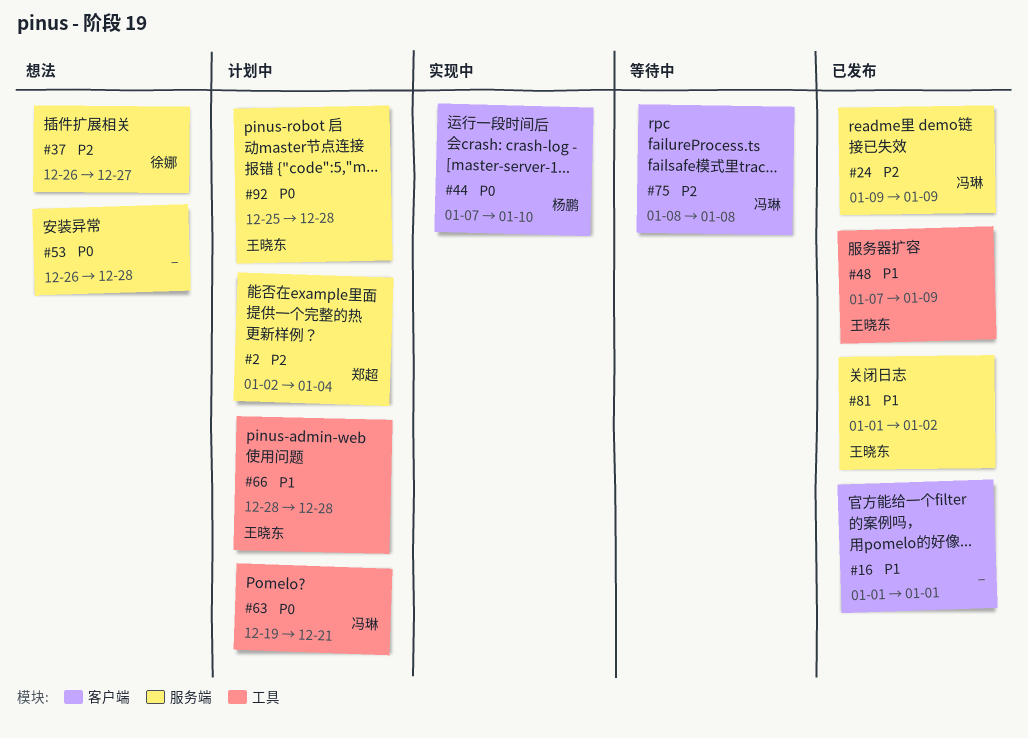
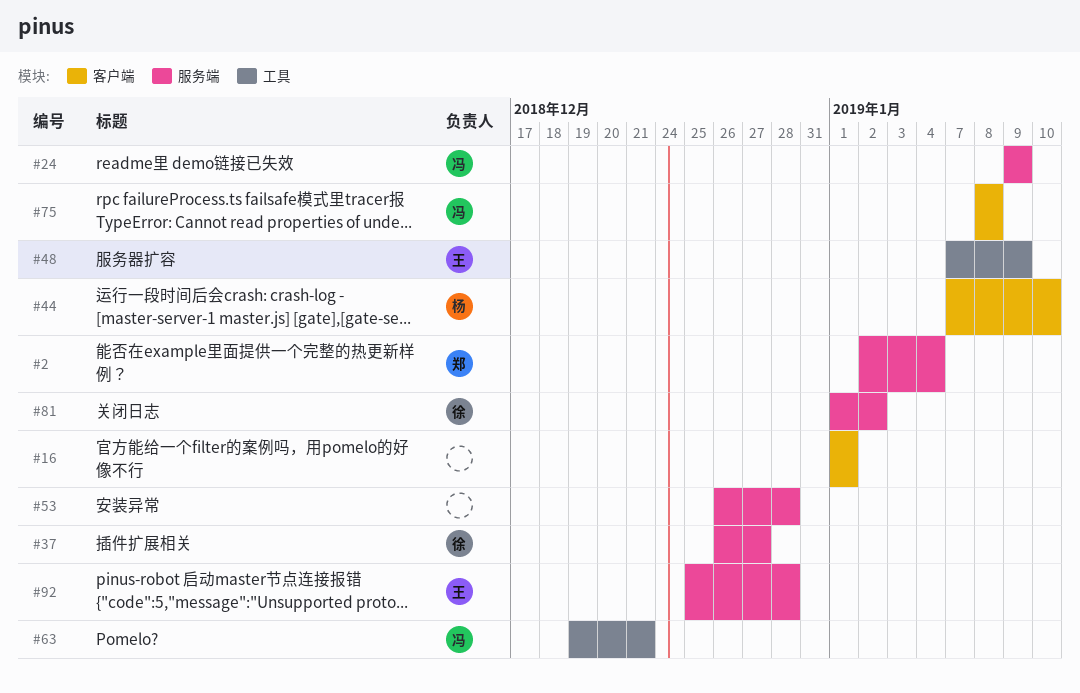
#66: present -> none
#81, owner: 王晓东 -> 徐娜

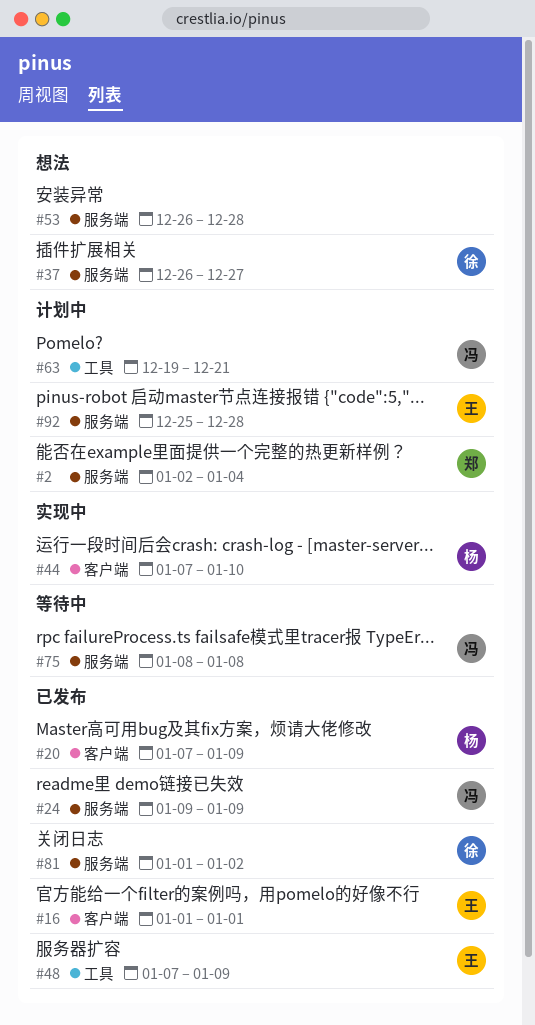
#16, owner: none -> 王
#20: none -> present
#75, label: 客户端 -> 服务端

